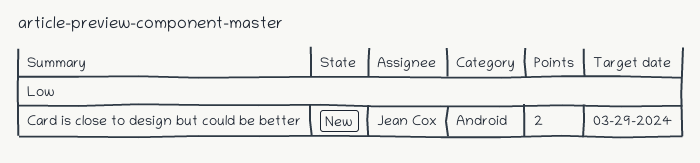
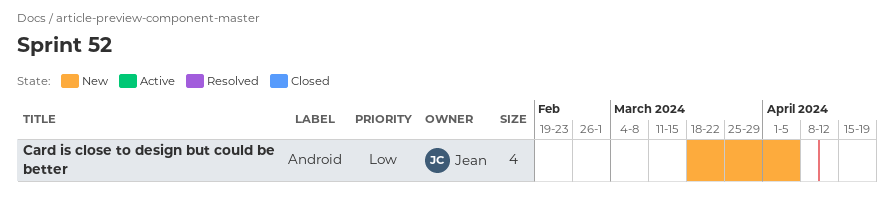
Card is close to design but could be better, estimate: 2 -> 4
Card is close to design but could be better, due: Mar 29 -> Apr 5

